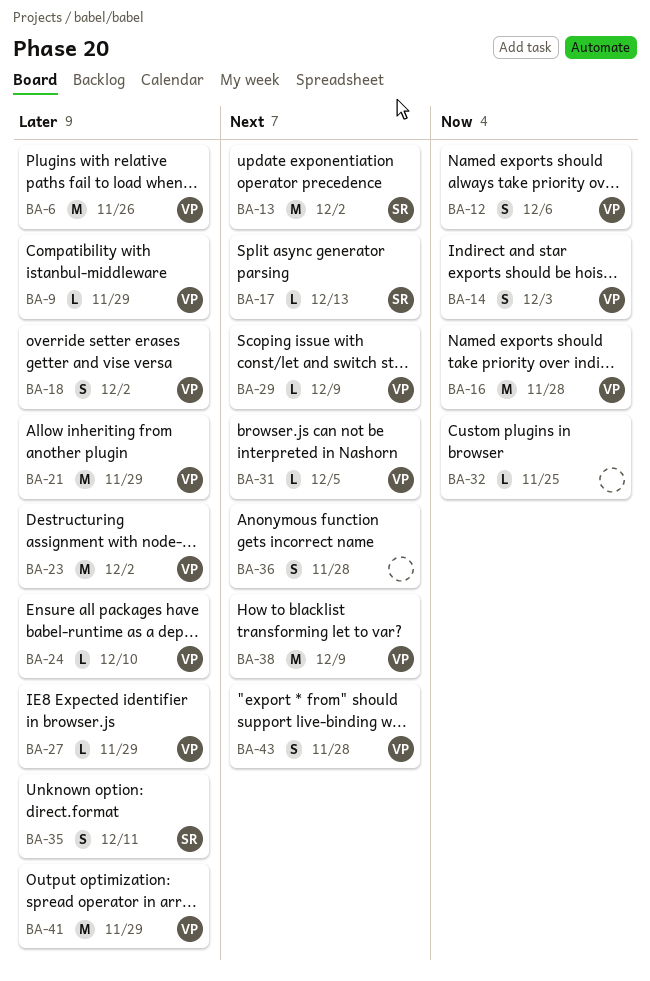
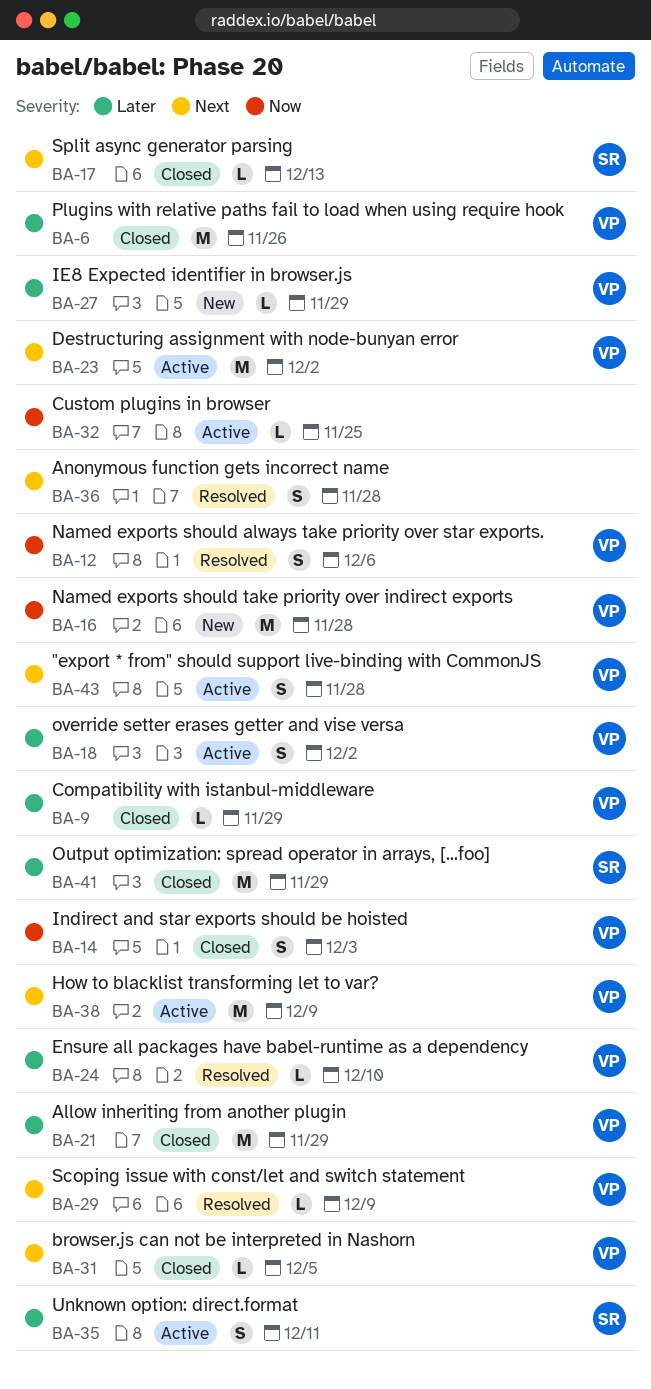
BA-13: present -> none
BA-23, priority: Later -> Next
BA-41, owner: VP -> SR

